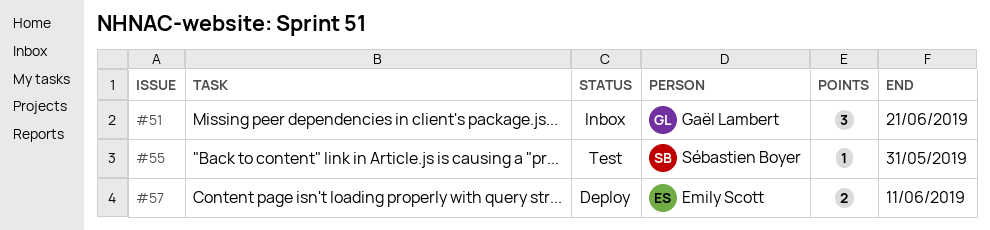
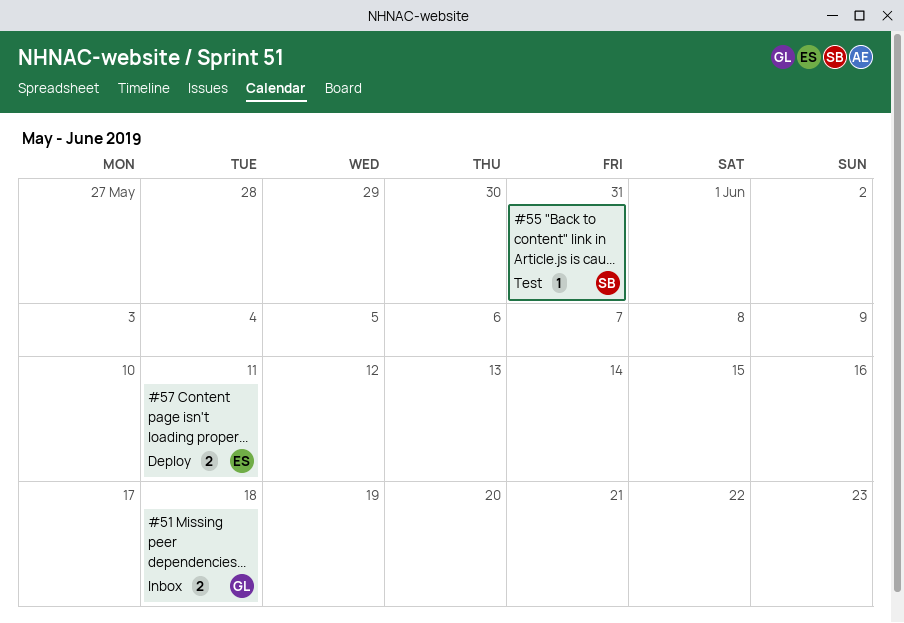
#51, estimate: 3 -> 2
#51, due: Jun 21 -> Jun 18

